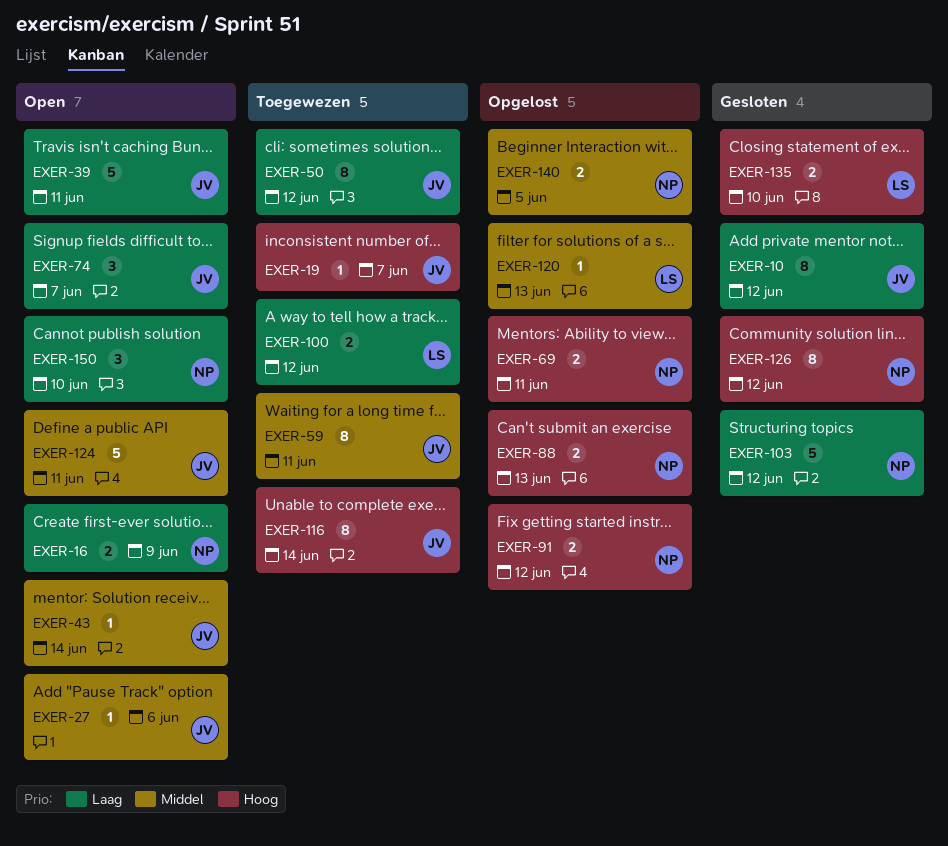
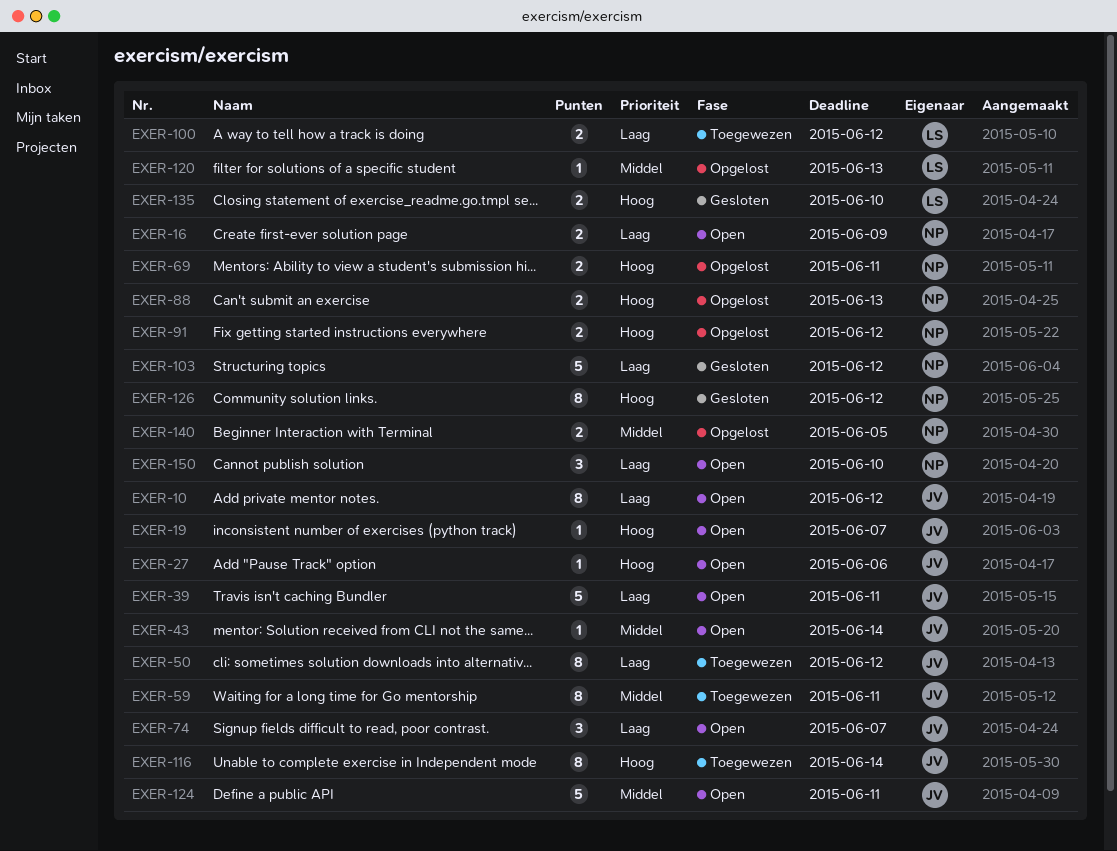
EXER-10, status: Gesloten -> Open
EXER-19, status: Toegewezen -> Open
EXER-27, priority: Middel -> Hoog

